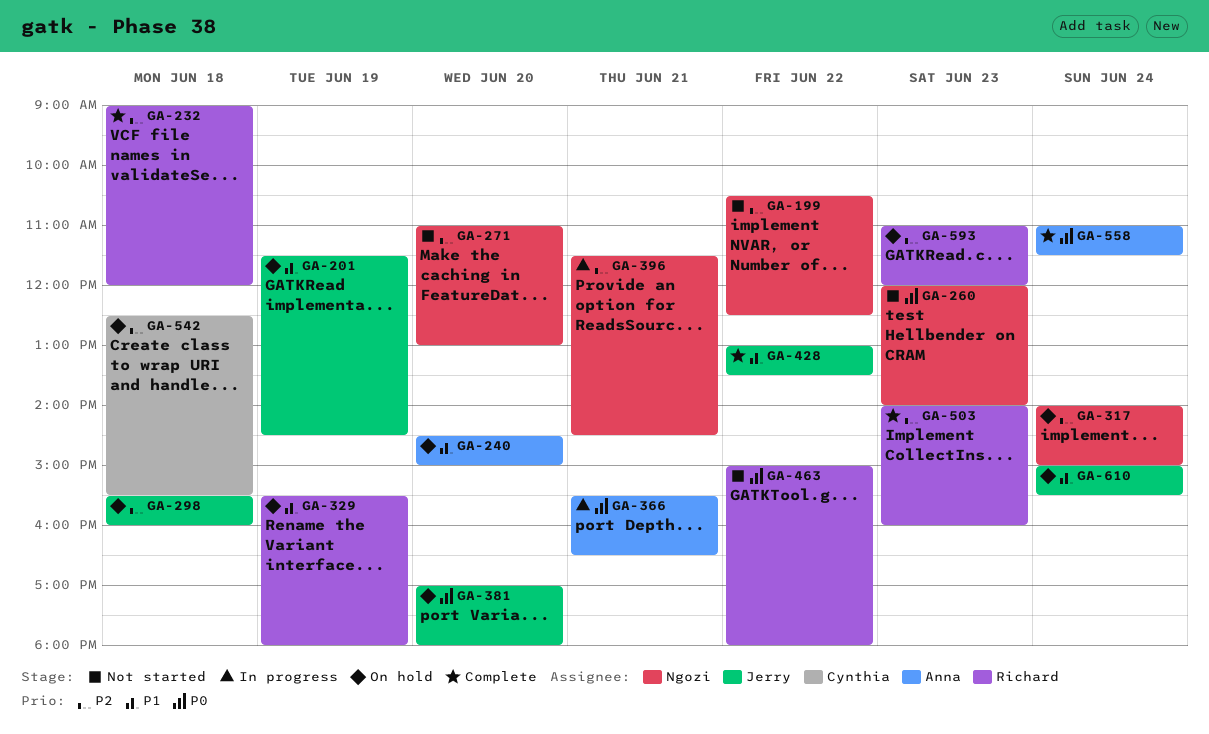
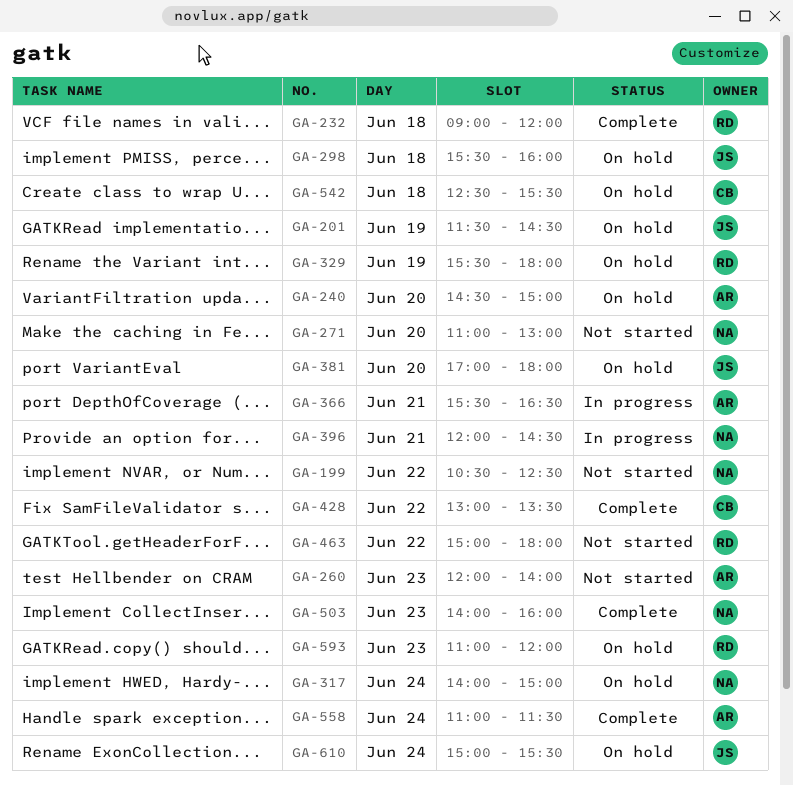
GA-260, owner: Ngozi -> Anna
GA-396, begins: 11:30 -> 12:00
GA-428, owner: Jerry -> Cynthia
GA-503, owner: Richard -> Ngozi

